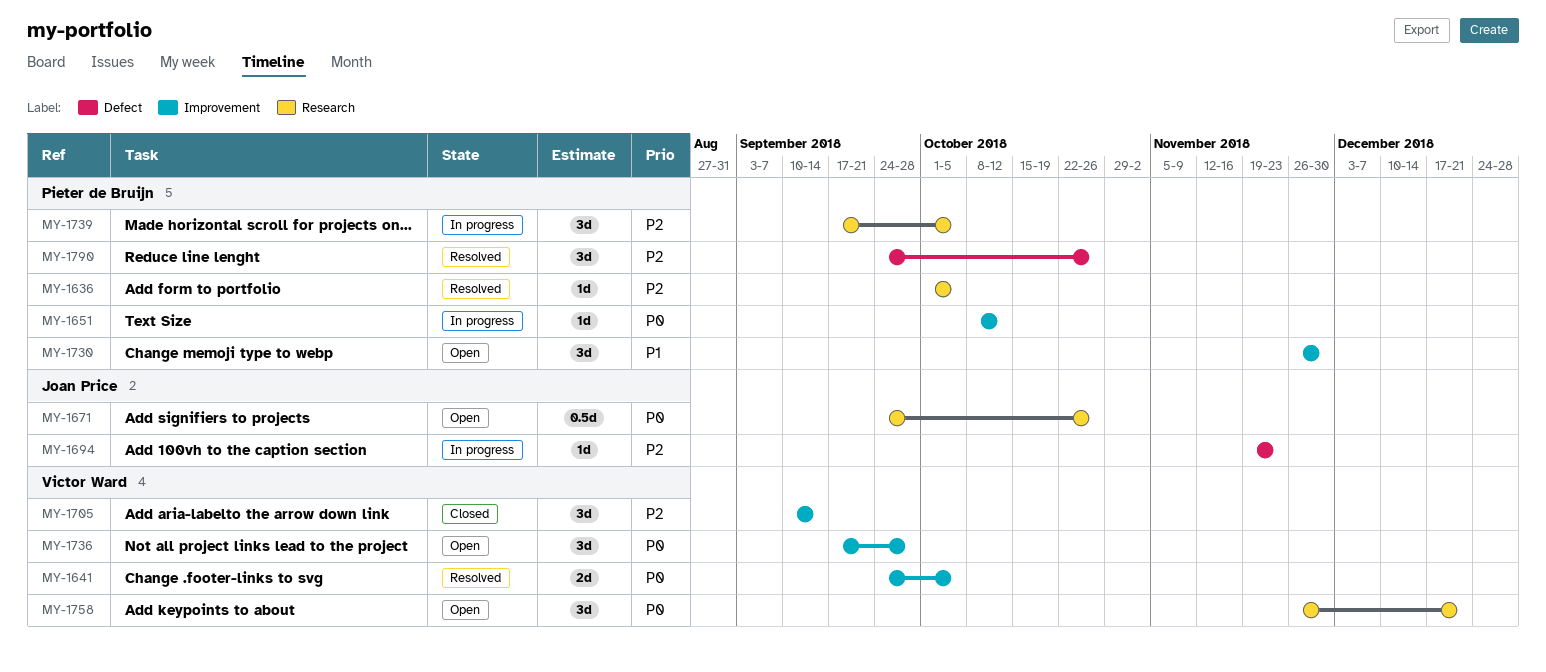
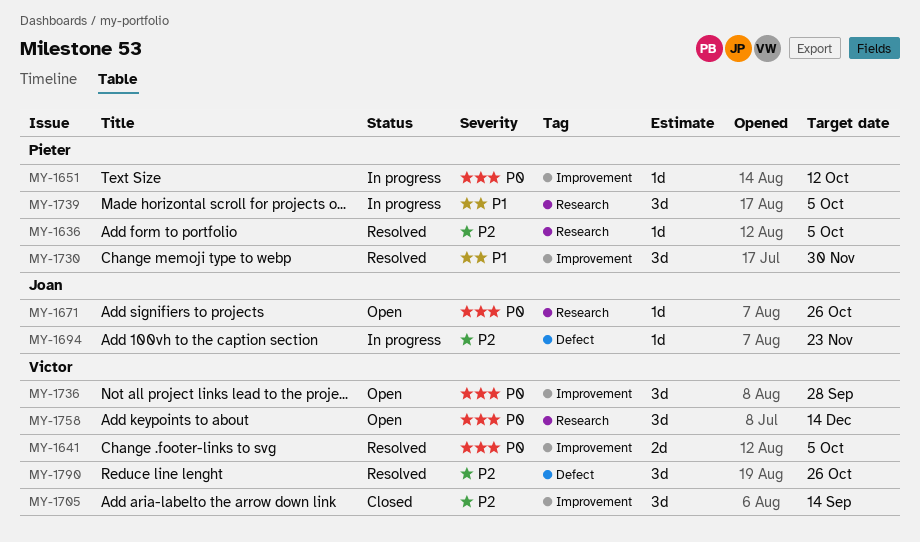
MY-1671, estimate: 0.5d -> 1d
MY-1730, status: Open -> Resolved
MY-1739, priority: P2 -> P1
MY-1758, due: Dec 21 -> Dec 14
MY-1790, owner: Pieter de Bruijn -> Victor Ward

